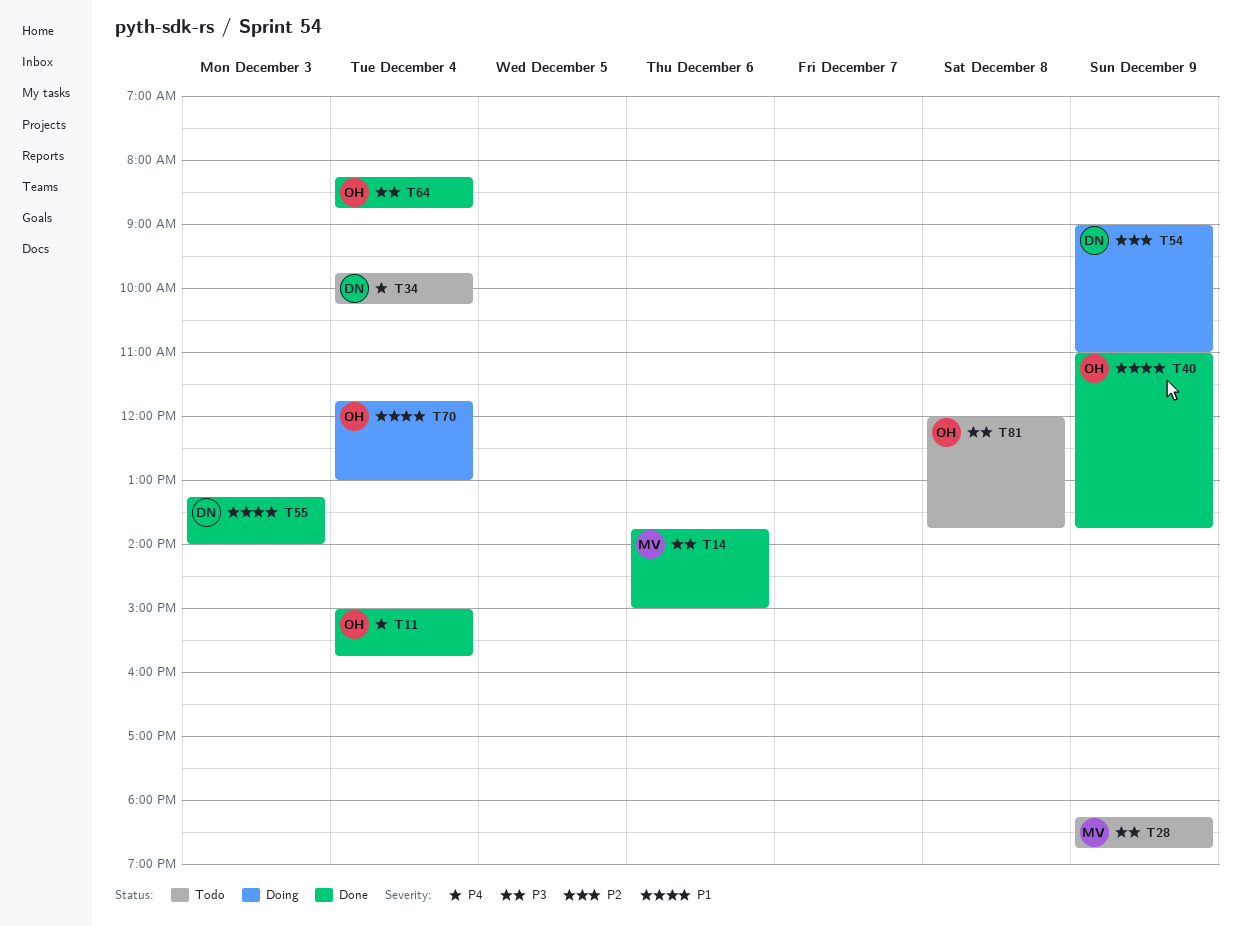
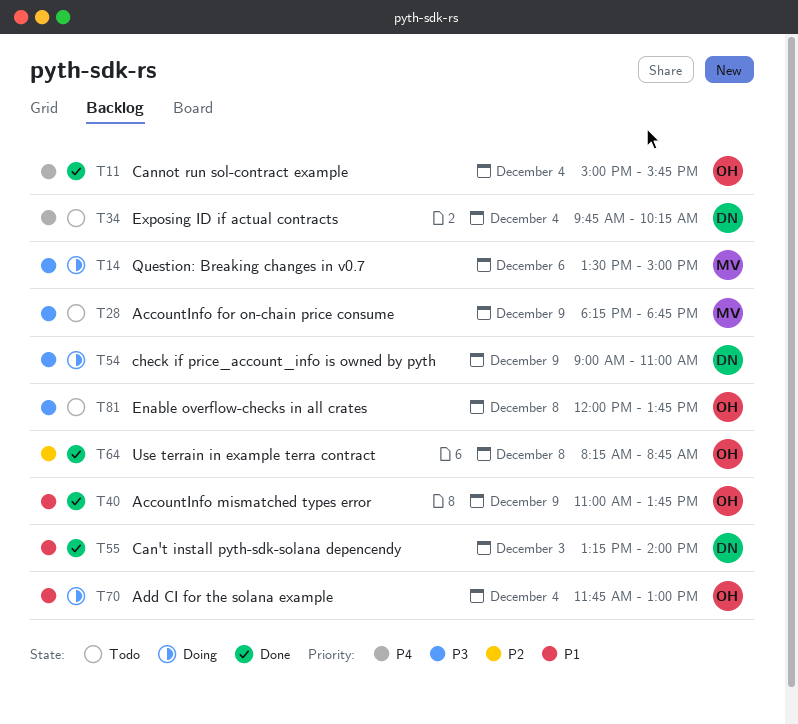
T14, status: Done -> Doing
T14, begins: 13:45 -> 13:30
T54, priority: P2 -> P3
T64, priority: P3 -> P2
T64, day: Dec 4 -> Dec 8

